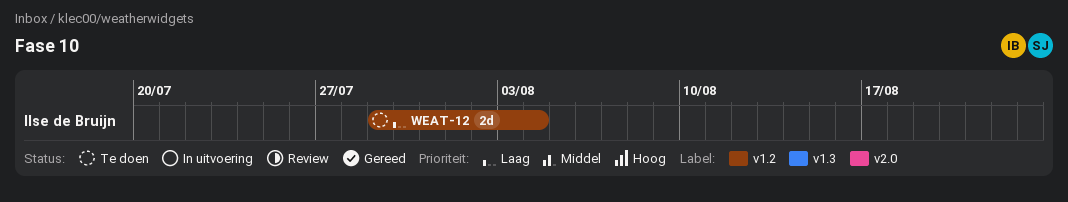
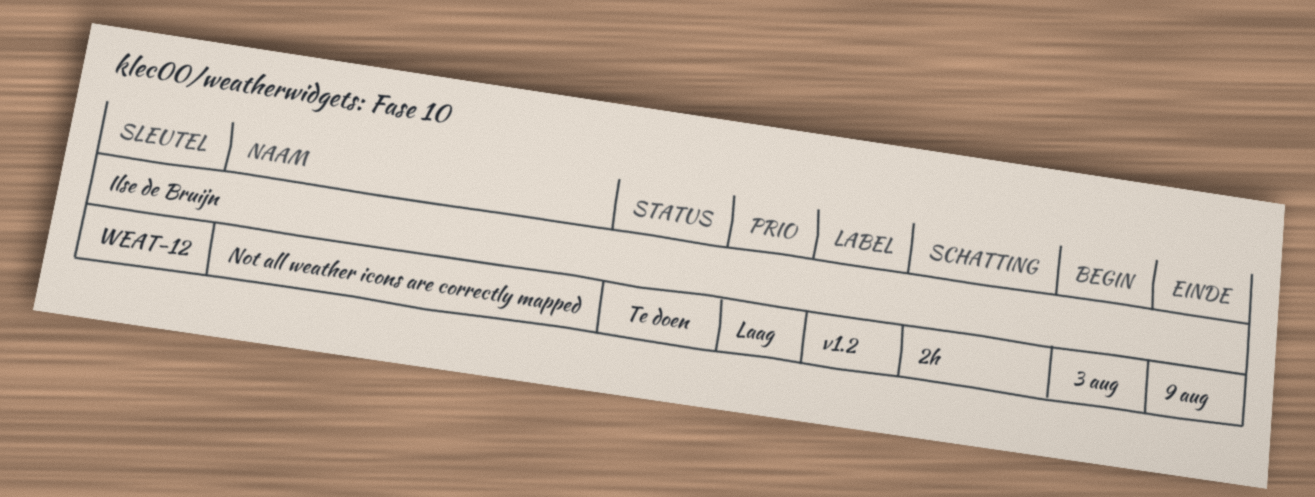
WEAT-12, estimate: 2d -> 2h
WEAT-12, start: Jul 29 -> Aug 3
WEAT-12, due: Aug 4 -> Aug 9

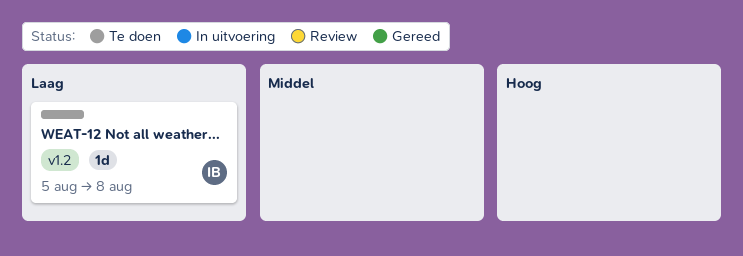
WEAT-12, estimate: 2h -> 1d
WEAT-12, start: Aug 3 -> Aug 5
WEAT-12, due: Aug 9 -> Aug 8

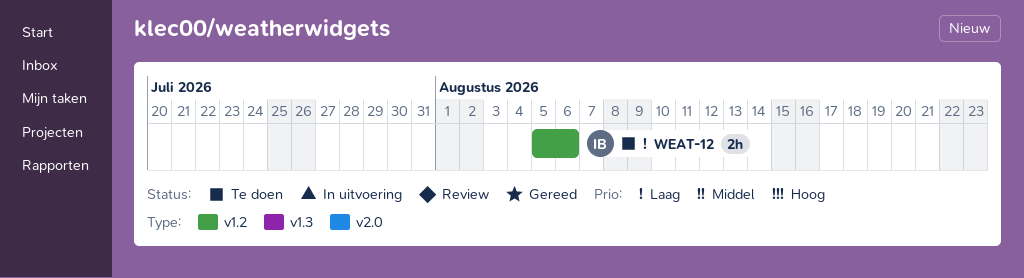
WEAT-12, estimate: 1d -> 2h
WEAT-12, due: Aug 8 -> Aug 6

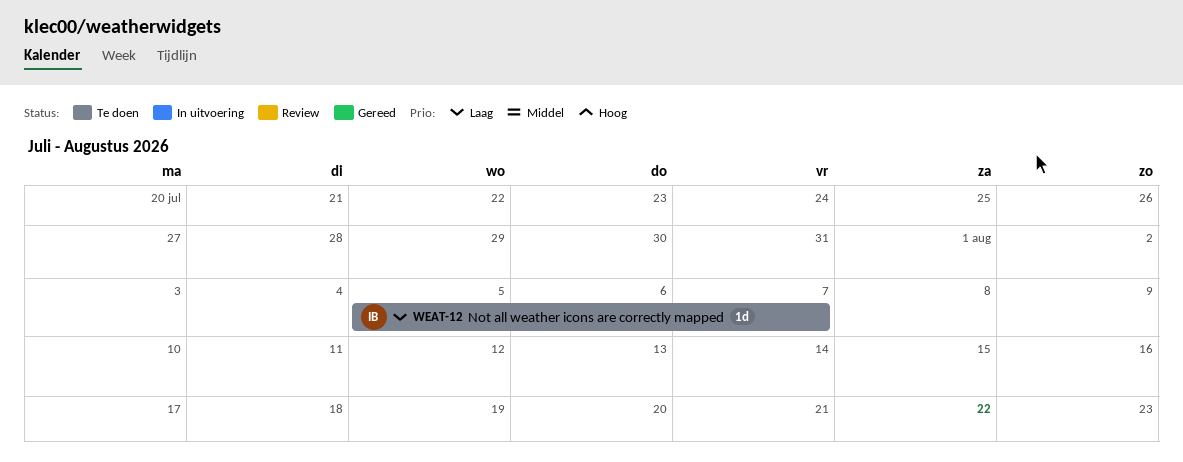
WEAT-12, estimate: 2h -> 1d
WEAT-12, due: Aug 6 -> Aug 7

